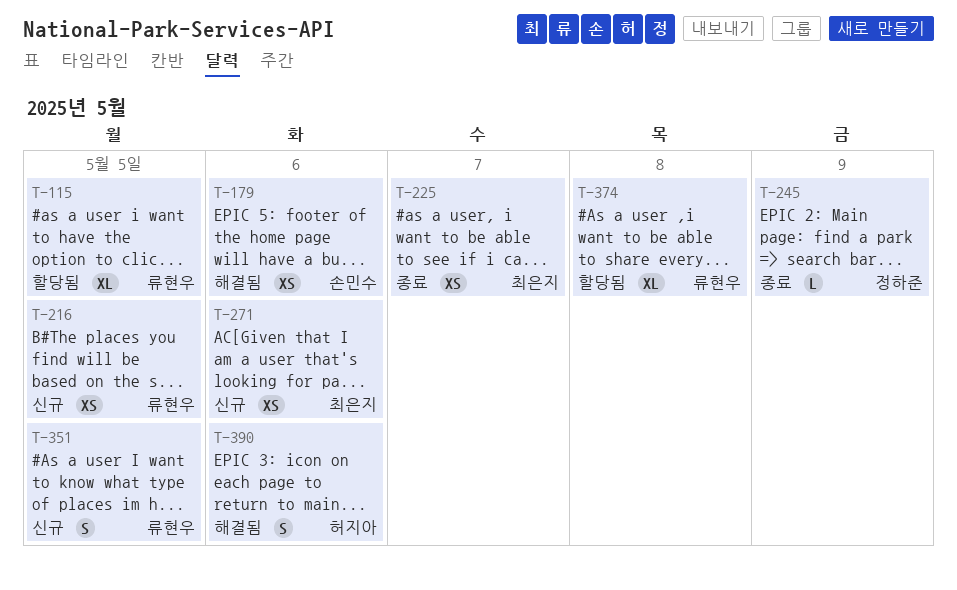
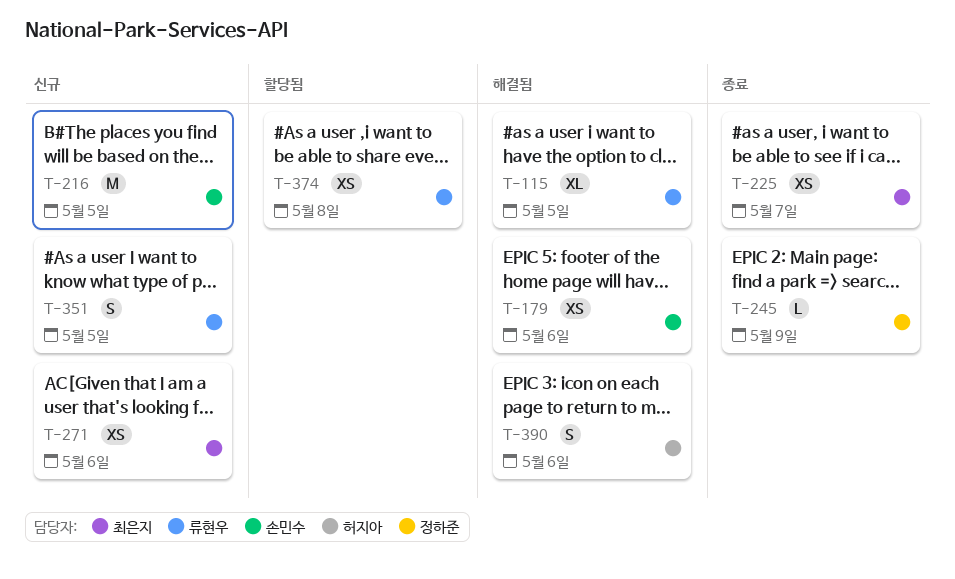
T-115, status: 할당됨 -> 해결됨
T-216, owner: 류현우 -> 손민수
T-216, estimate: XS -> M
T-374, estimate: XL -> XS

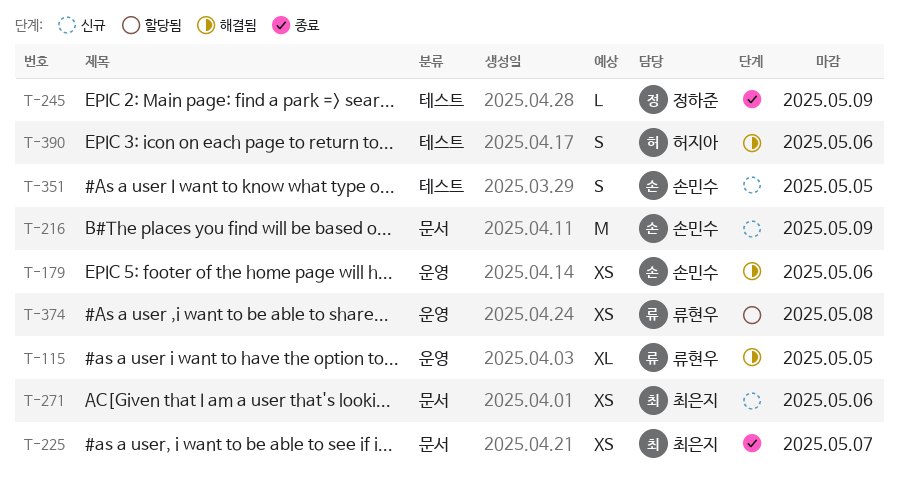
T-216, due: May 5 -> May 9
T-351, owner: 류현우 -> 손민수

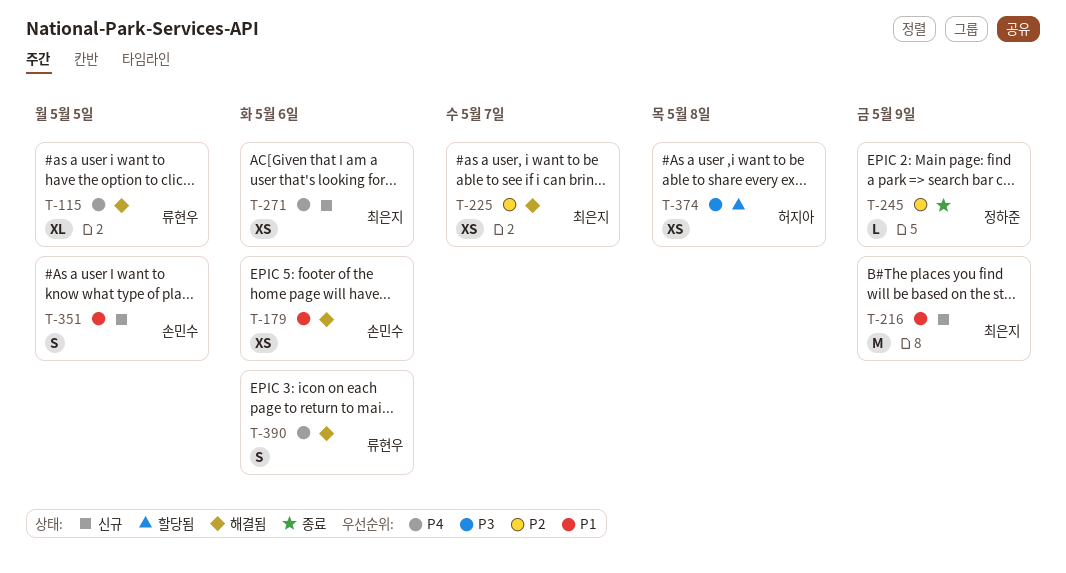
T-216, owner: 손민수 -> 최은지
T-225, status: 종료 -> 해결됨
T-374, owner: 류현우 -> 허지아
T-390, owner: 허지아 -> 류현우

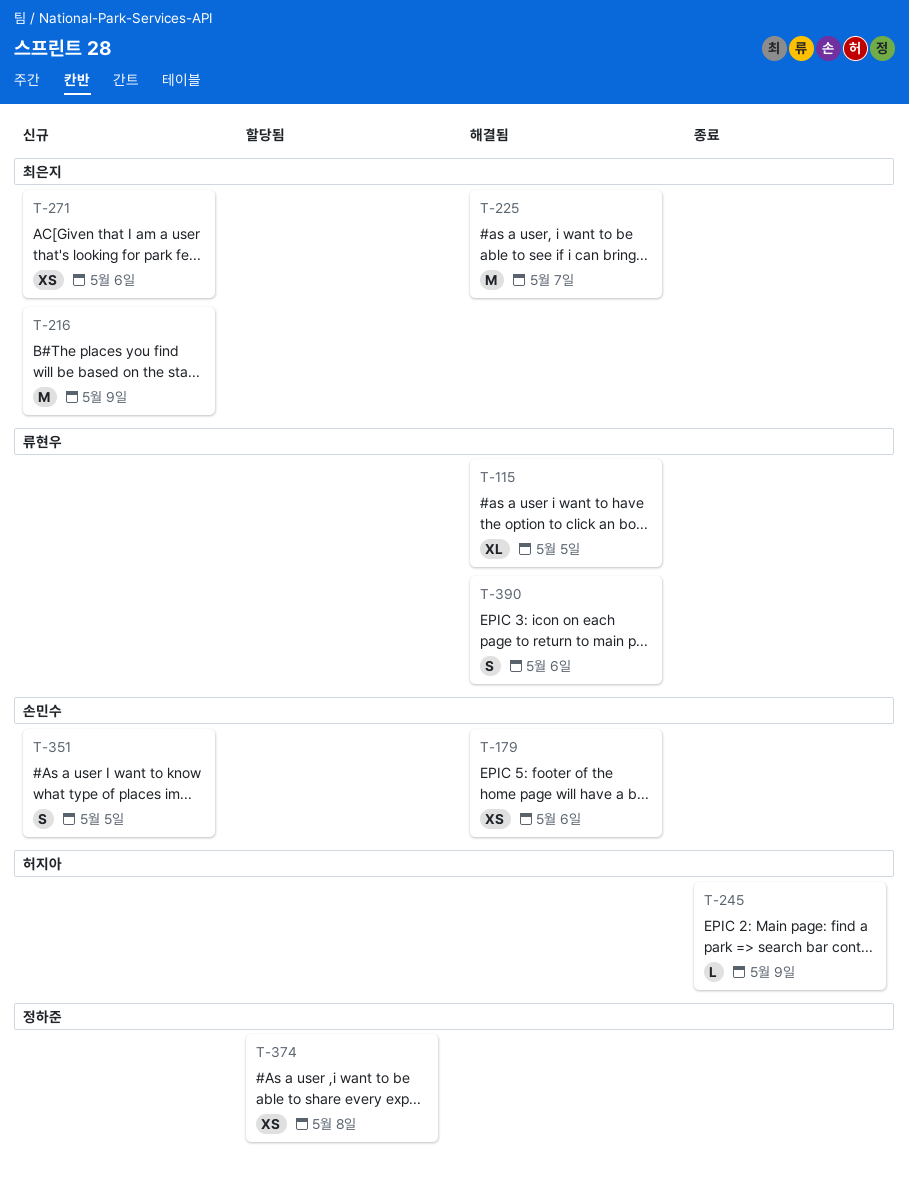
T-225, estimate: XS -> M
T-245, owner: 정하준 -> 허지아
T-374, owner: 허지아 -> 정하준

